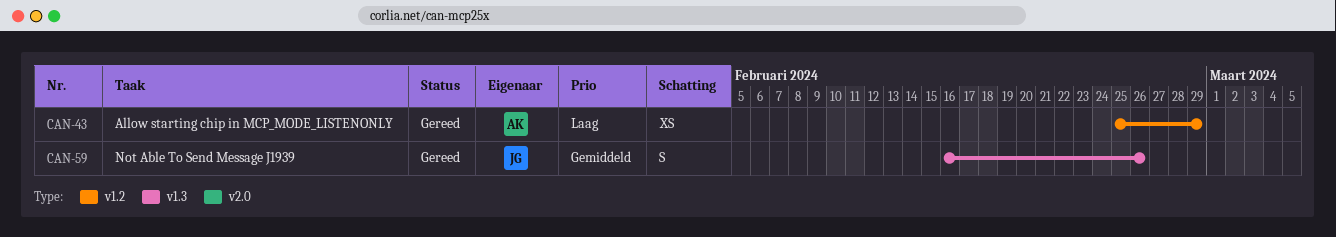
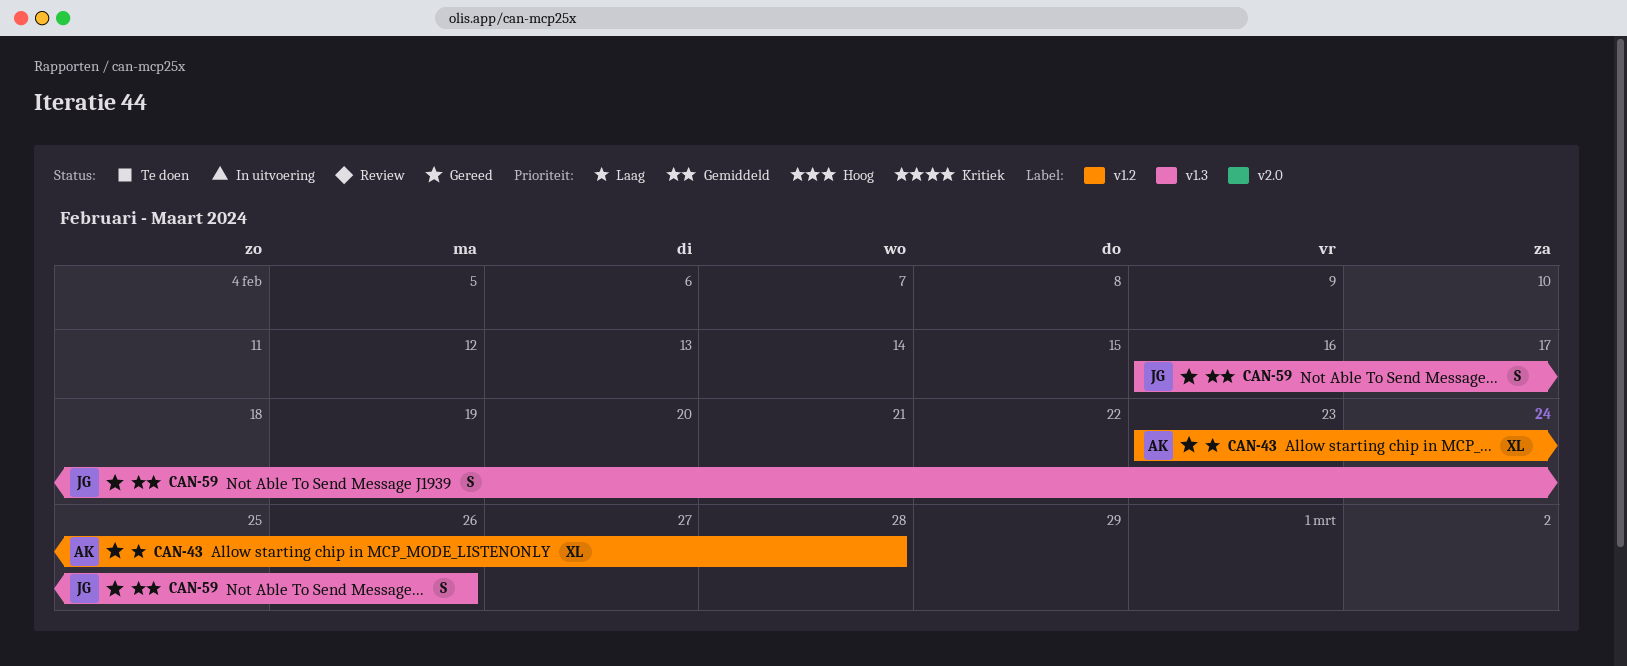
CAN-43, estimate: XS -> XL
CAN-43, start: Feb 25 -> Feb 23
CAN-43, due: Feb 29 -> Feb 28

